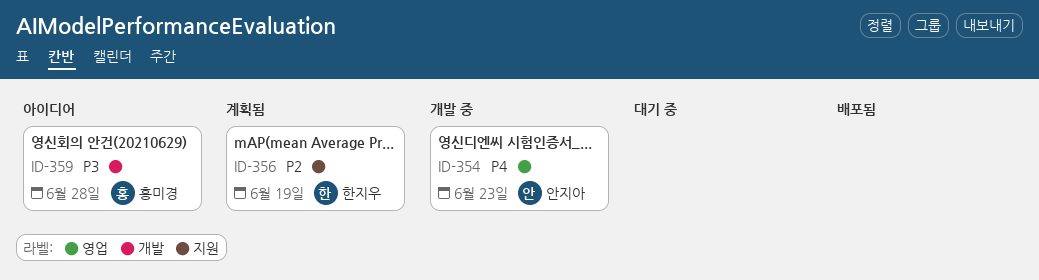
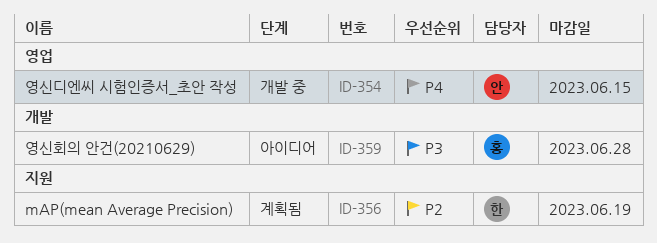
ID-354, due: Jun 23 -> Jun 15

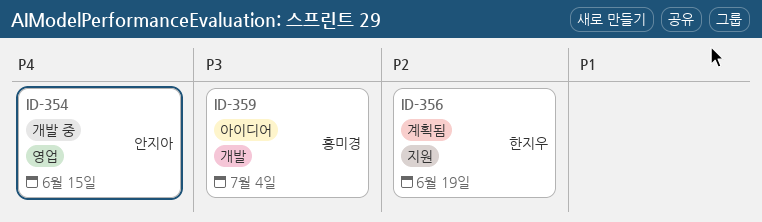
ID-359, due: Jun 28 -> Jul 4

